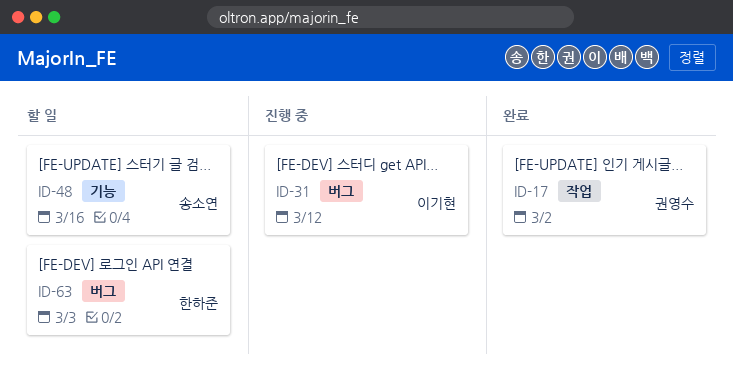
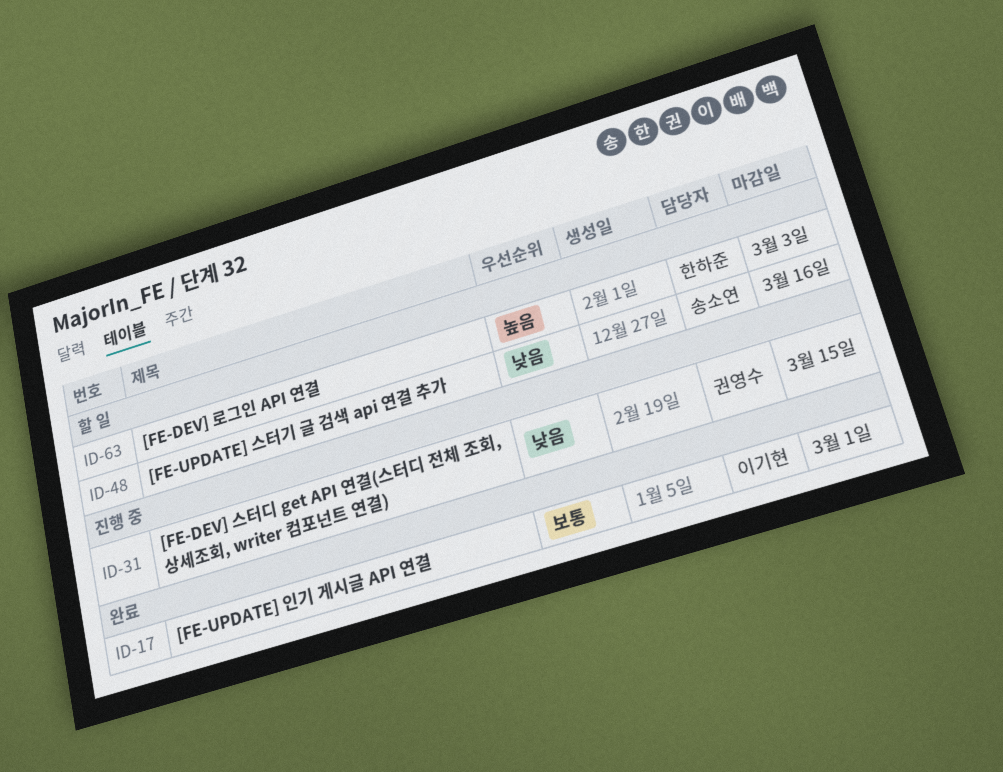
ID-17, owner: 권영수 -> 이기현
ID-17, due: Mar 2 -> Mar 1
ID-31, owner: 이기현 -> 권영수
ID-31, due: Mar 12 -> Mar 15

